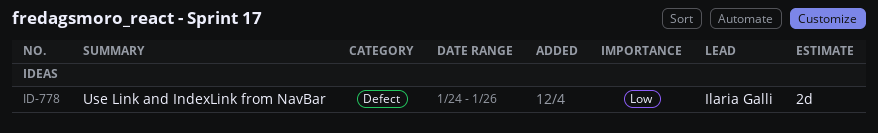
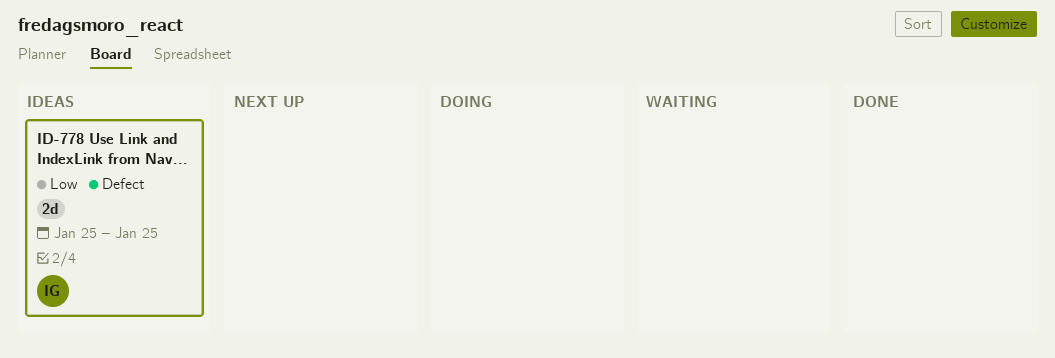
ID-778, start: Jan 24 -> Jan 25
ID-778, due: Jan 26 -> Jan 25

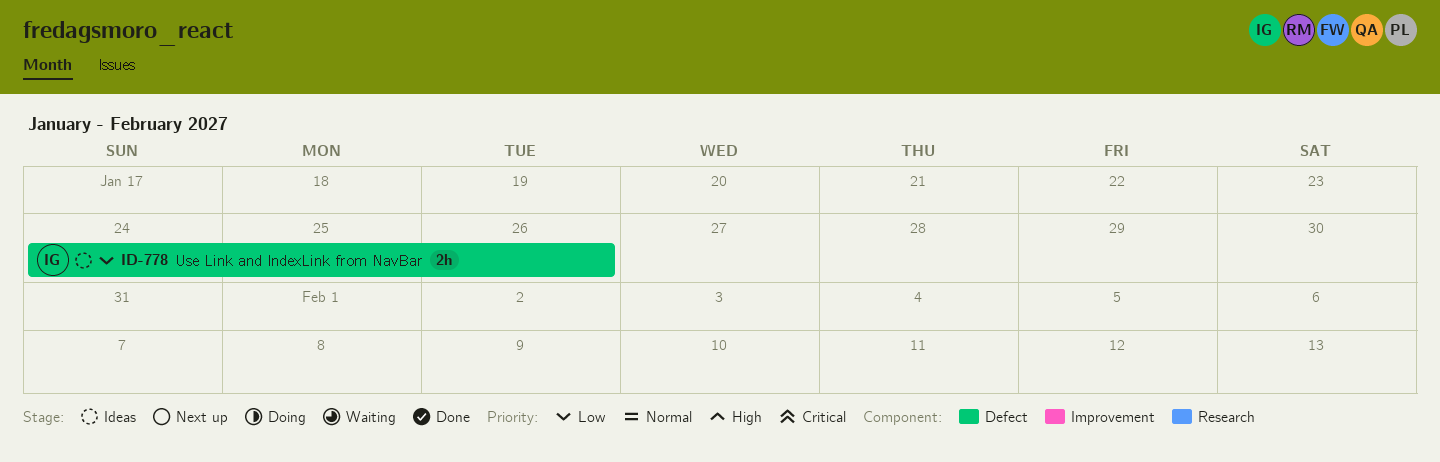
ID-778, estimate: 2d -> 2h
ID-778, start: Jan 25 -> Jan 24
ID-778, due: Jan 25 -> Jan 26

